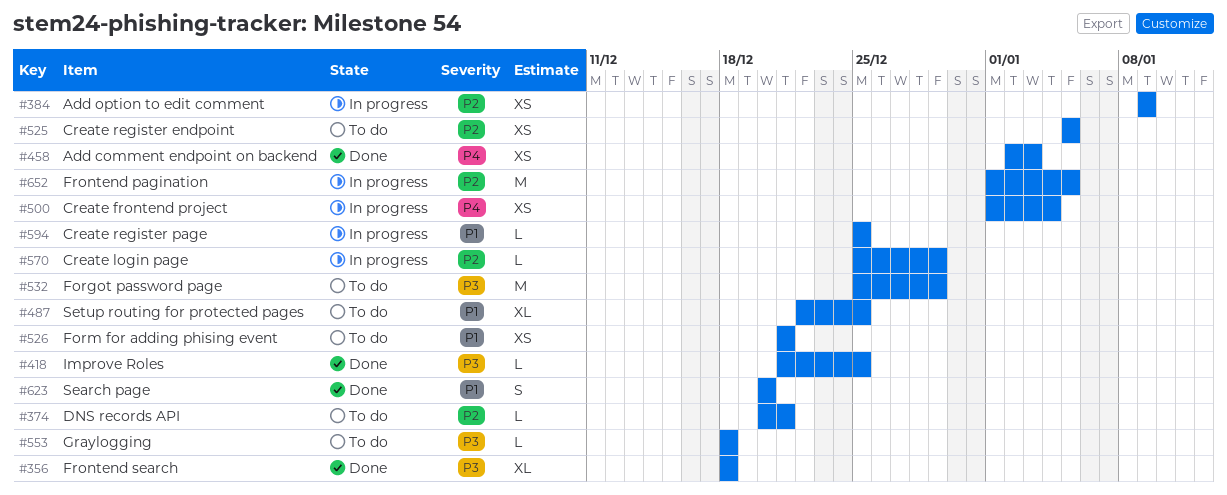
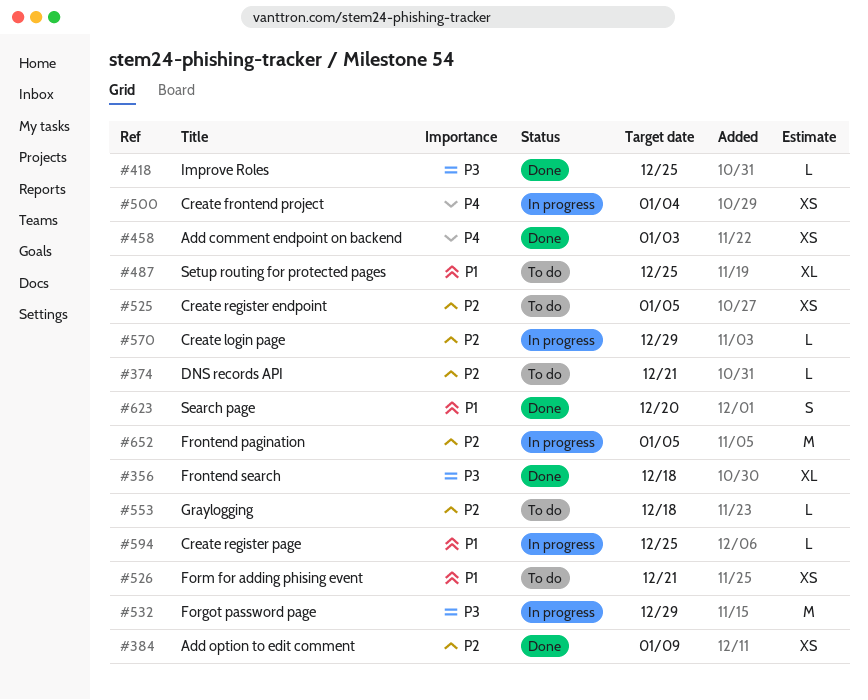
#384, status: In progress -> Done
#532, status: To do -> In progress
#553, priority: P3 -> P2

